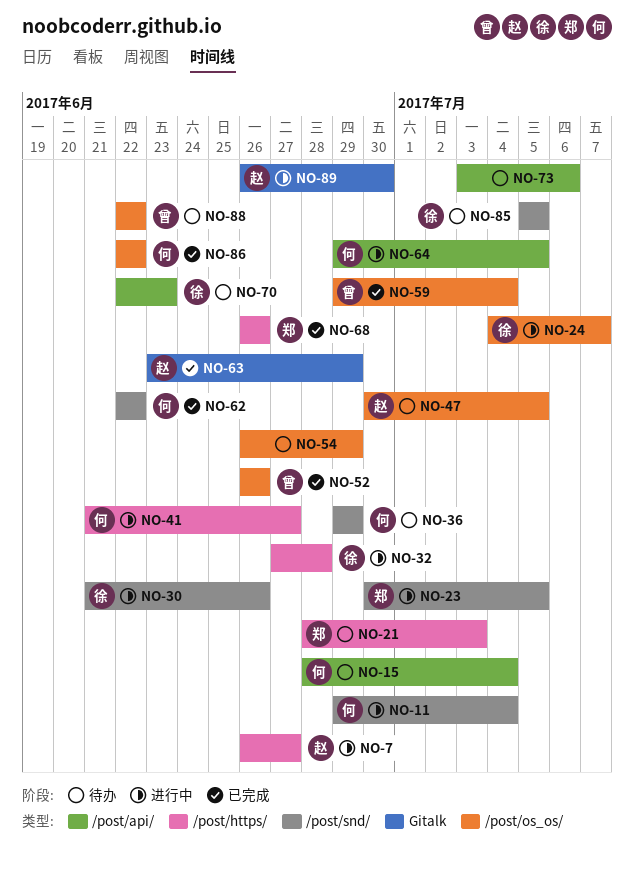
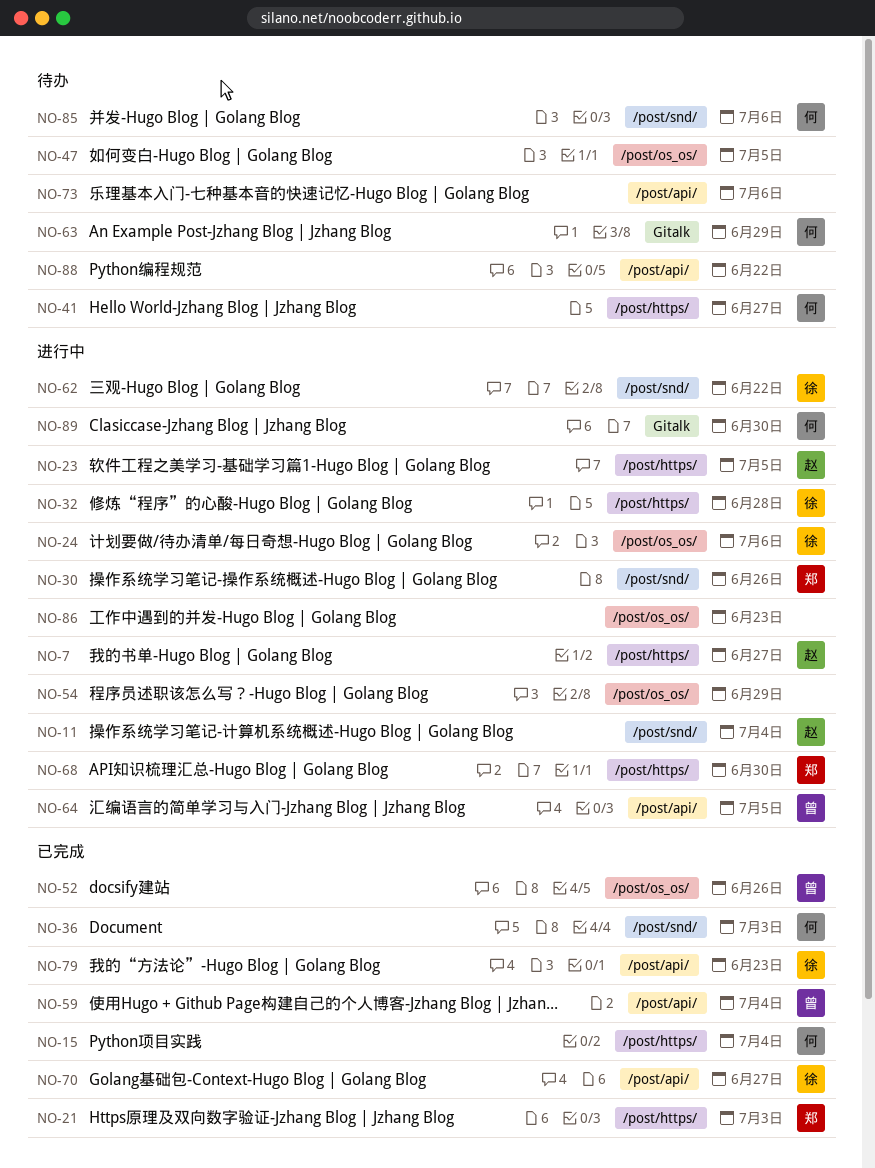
NO-11, owner: 何 -> 赵
NO-15, status: 待办 -> 已完成
NO-15, label: /post/api/ -> /post/https/
NO-21, status: 待办 -> 已完成
NO-23, owner: 郑 -> 赵
NO-23, label: /post/snd/ -> /post/https/
NO-24, due: Jul 7 -> Jul 6
NO-30, owner: 徐 -> 郑
NO-36, status: 待办 -> 已完成
NO-36, due: Jun 29 -> Jul 3
NO-41, status: 进行中 -> 待办
NO-47, owner: 赵 -> none
NO-54, status: 待办 -> 进行中
NO-59, label: /post/os_os/ -> /post/api/
NO-62, status: 已完成 -> 进行中
NO-62, owner: 何 -> 徐
NO-63, status: 已完成 -> 待办
NO-63, owner: 赵 -> 何
NO-64, owner: 何 -> 曾
NO-68, status: 已完成 -> 进行中
NO-68, due: Jun 26 -> Jun 30
NO-70, status: 待办 -> 已完成
NO-70, due: Jun 23 -> Jun 27
NO-79: none -> present
NO-85, owner: 徐 -> 何
NO-85, due: Jul 5 -> Jul 6
NO-86, status: 已完成 -> 进行中
NO-86, owner: 何 -> none
NO-86, due: Jun 22 -> Jun 23
NO-88, owner: 曾 -> none
NO-88, label: /post/os_os/ -> /post/api/
NO-89, owner: 赵 -> 何

